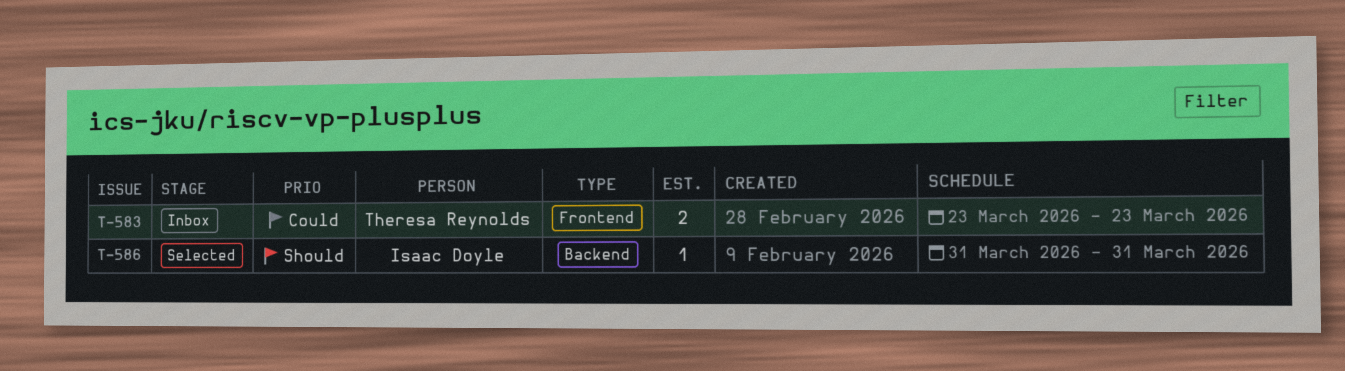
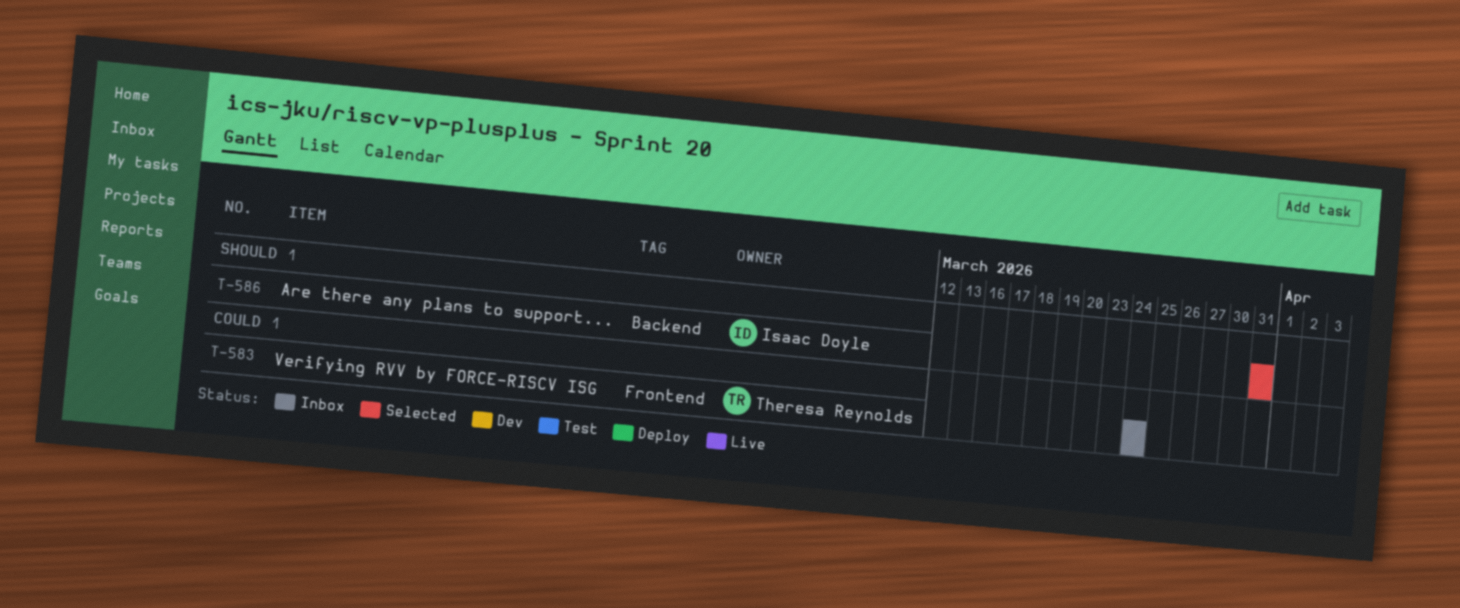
T-583, start: Mar 23 -> Mar 24
T-583, due: Mar 23 -> Mar 24

